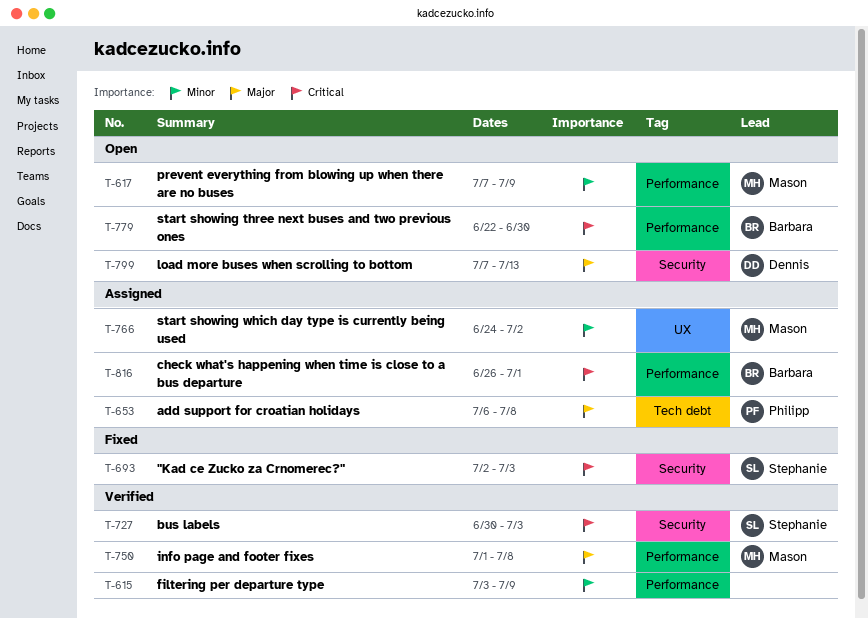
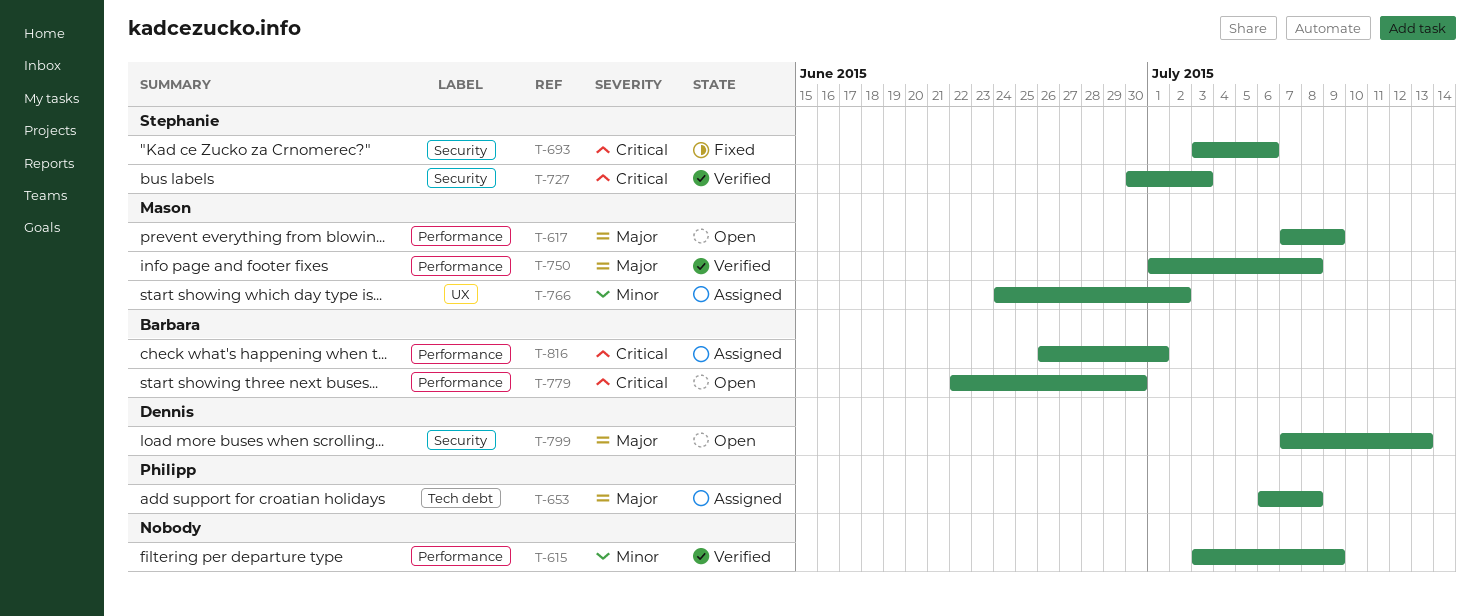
T-617, priority: Minor -> Major
T-693, start: Jul 2 -> Jul 3
T-693, due: Jul 3 -> Jul 6

